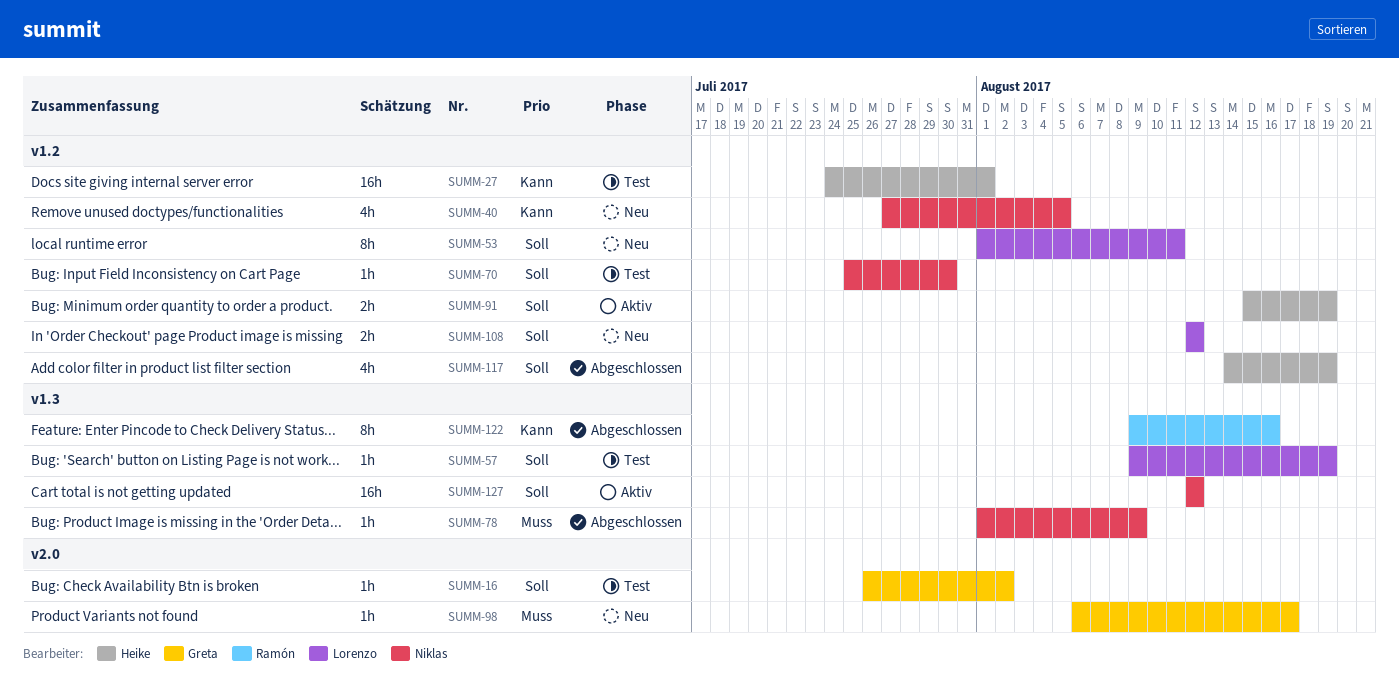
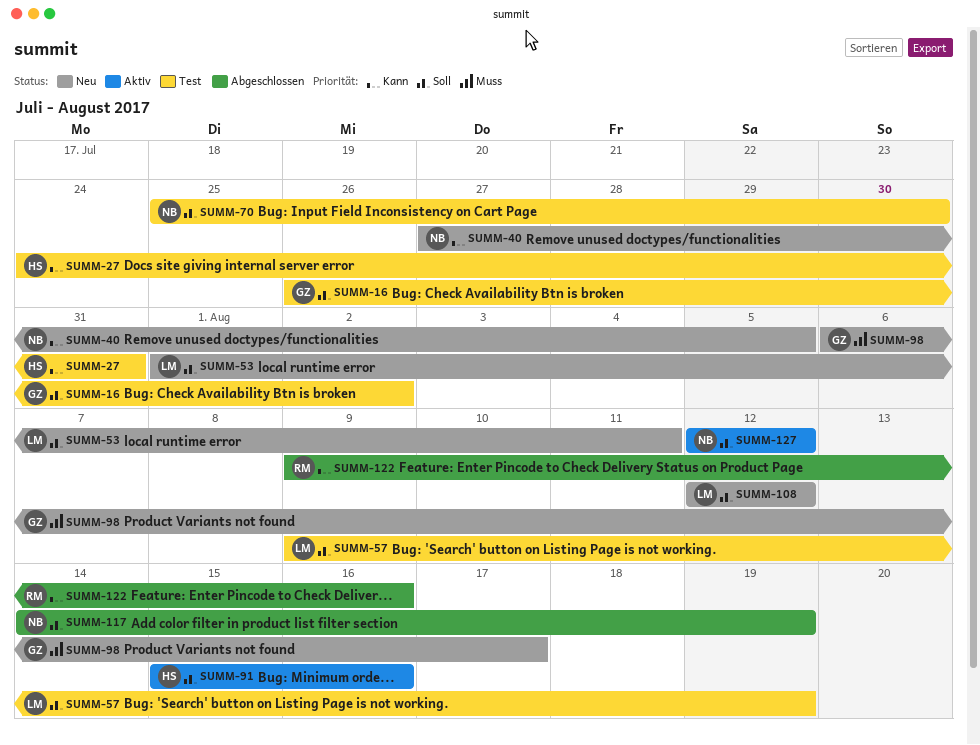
SUMM-27, due: Aug 1 -> Jul 31
SUMM-78: present -> none
SUMM-91, due: Aug 19 -> Aug 16
SUMM-117, owner: Heike -> Niklas

